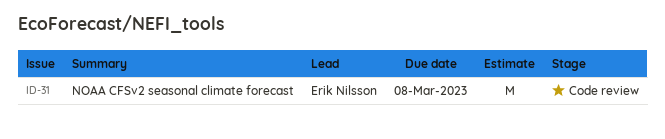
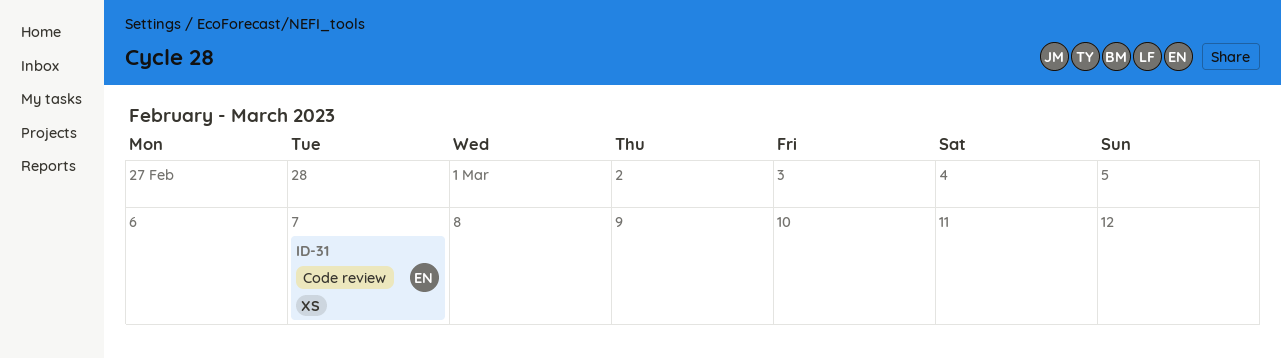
ID-31, estimate: M -> XS
ID-31, due: Mar 8 -> Mar 7

